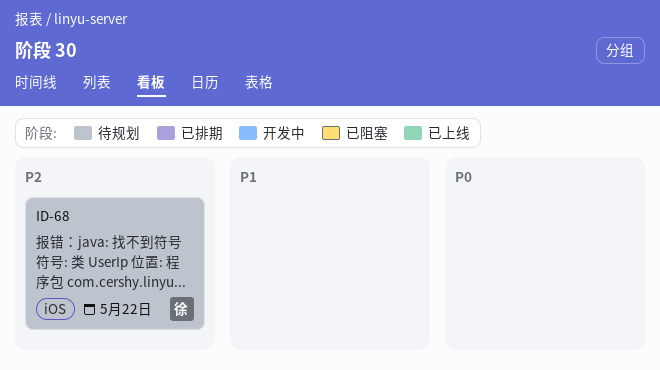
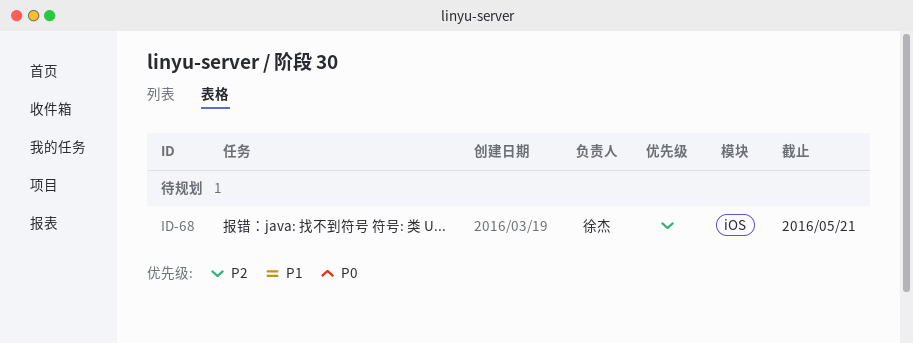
ID-68, due: May 22 -> May 21

